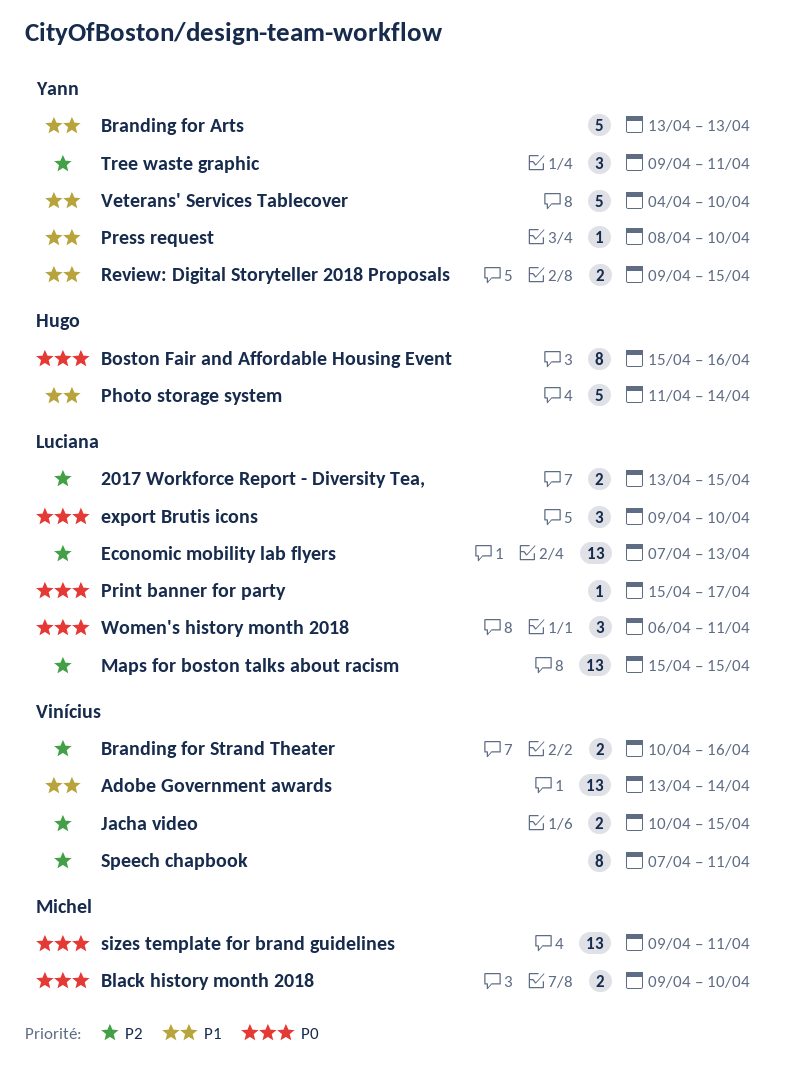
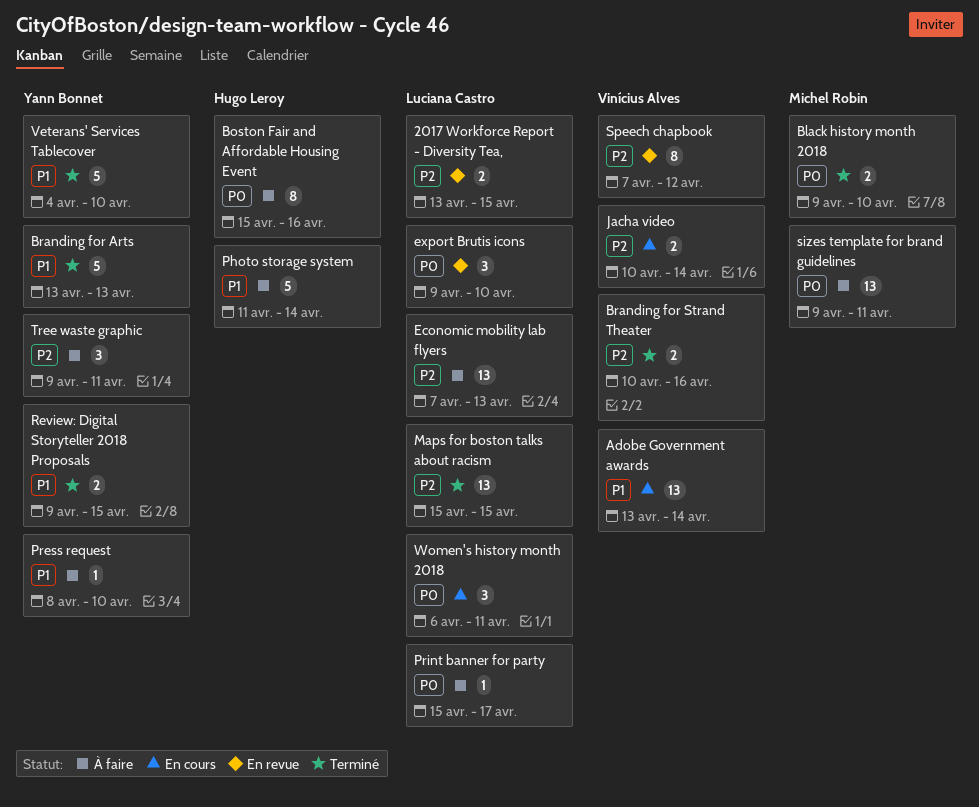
Jacha video, due: Apr 15 -> Apr 14
Speech chapbook, due: Apr 11 -> Apr 12

